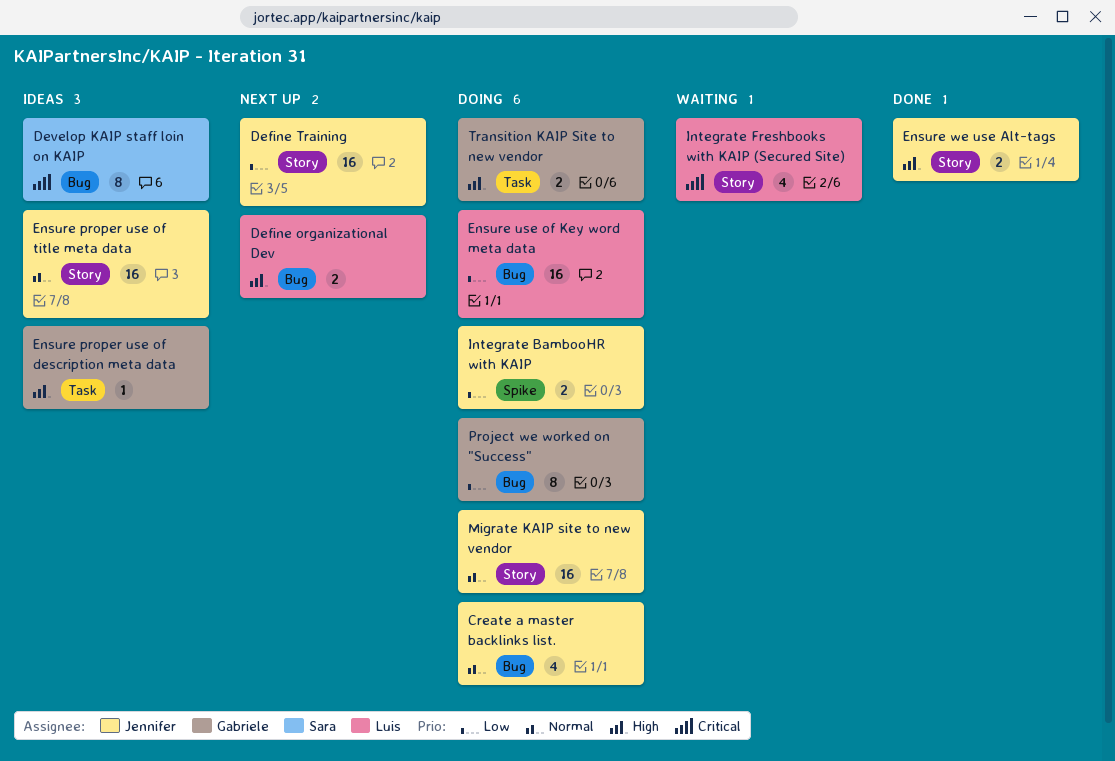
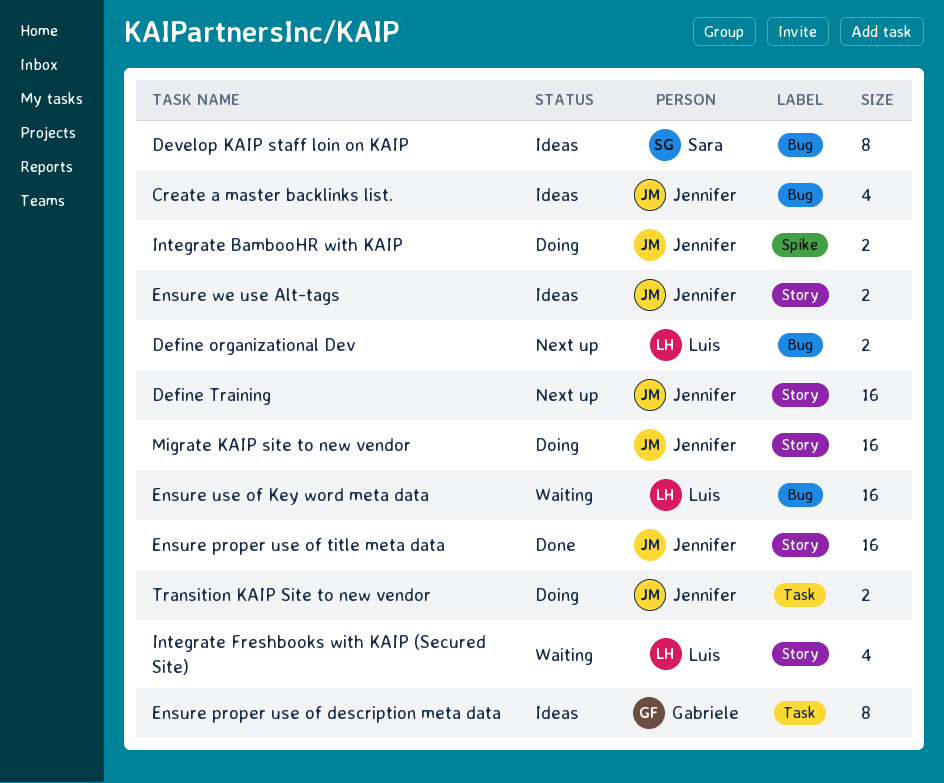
Create a master backlinks list., status: Doing -> Ideas
Ensure proper use of description meta data, estimate: 1 -> 8
Ensure proper use of title meta data, status: Ideas -> Done
Ensure use of Key word meta data, status: Doing -> Waiting
Ensure we use Alt-tags, status: Done -> Ideas
Project we worked on "Success": present -> none
Transition KAIP Site to new vendor, owner: Gabriele -> Jennifer

